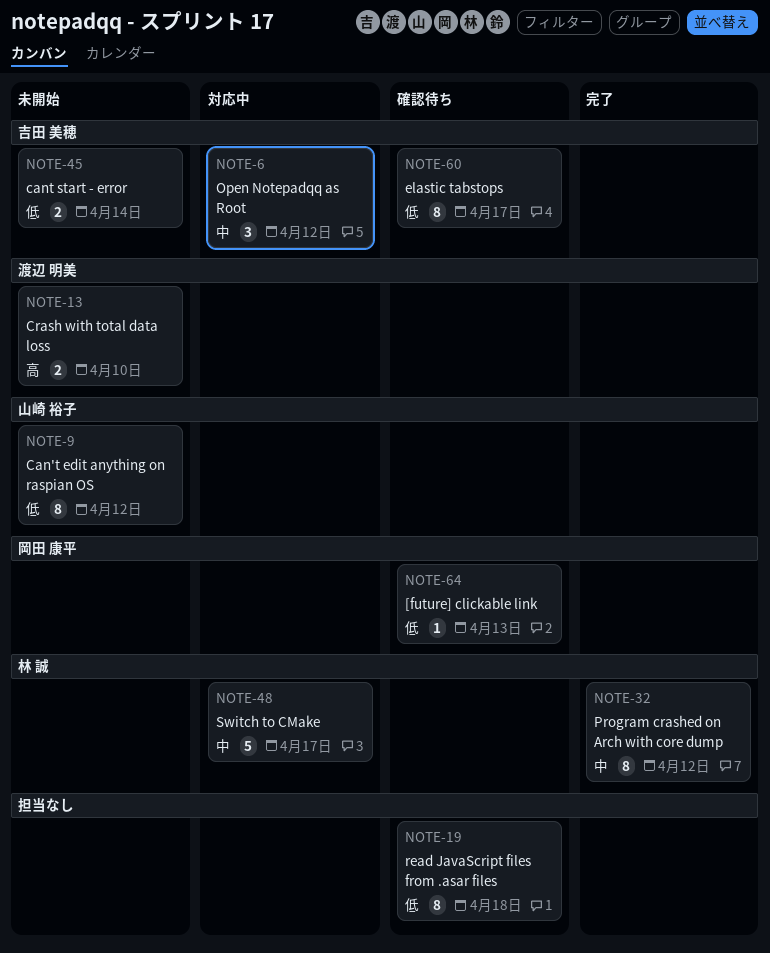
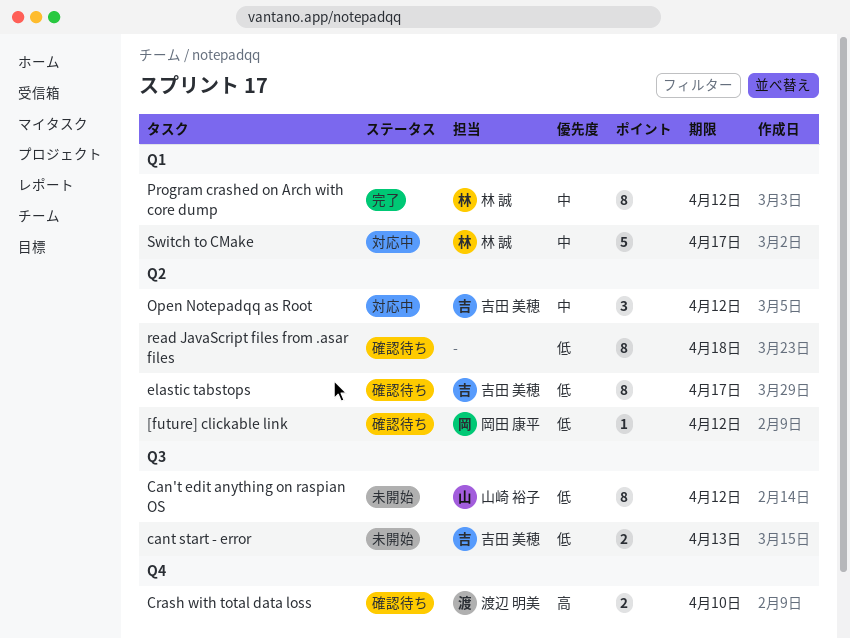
[future] clickable link, due: Apr 13 -> Apr 12
cant start - error, due: Apr 14 -> Apr 13
Crash with total data loss, status: 未開始 -> 確認待ち

